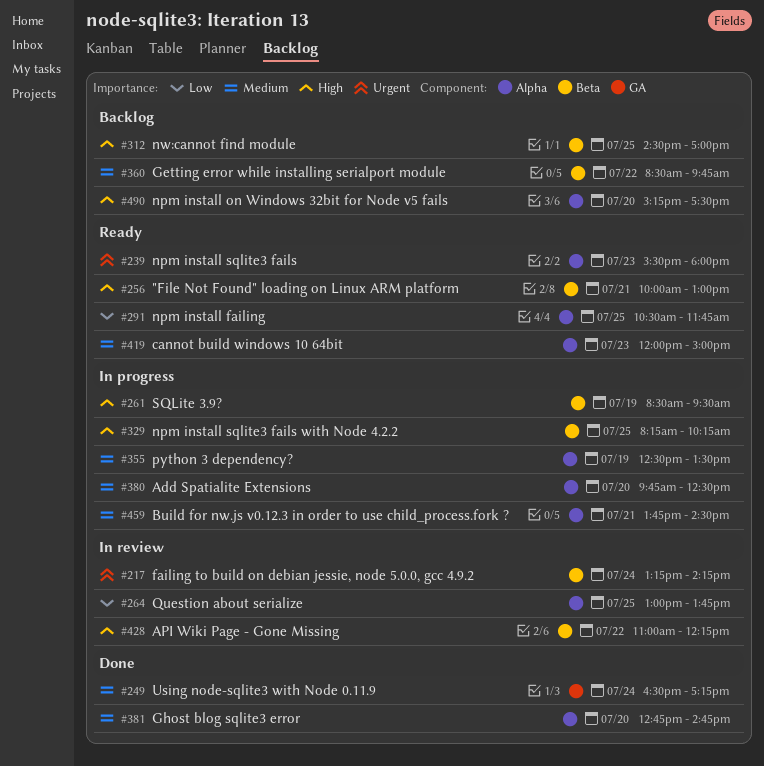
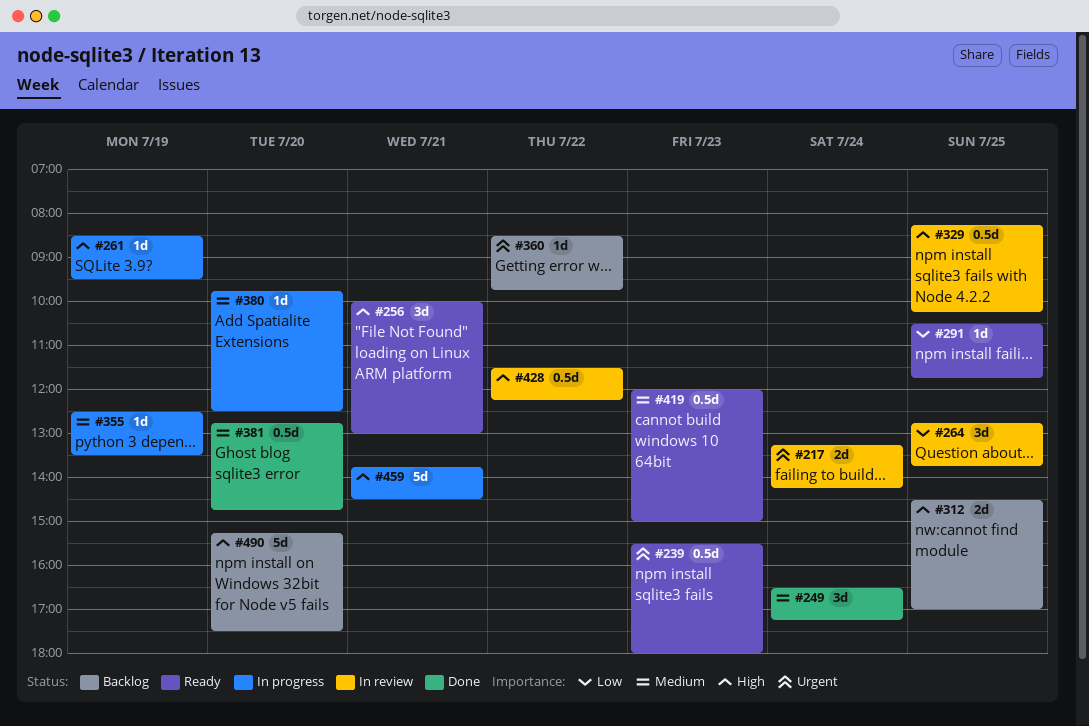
#264, begins: 13:00 -> 12:45
#329, status: In progress -> In review
#360, priority: Medium -> Urgent
#428, begins: 11:00 -> 11:30
#459, priority: Medium -> High

